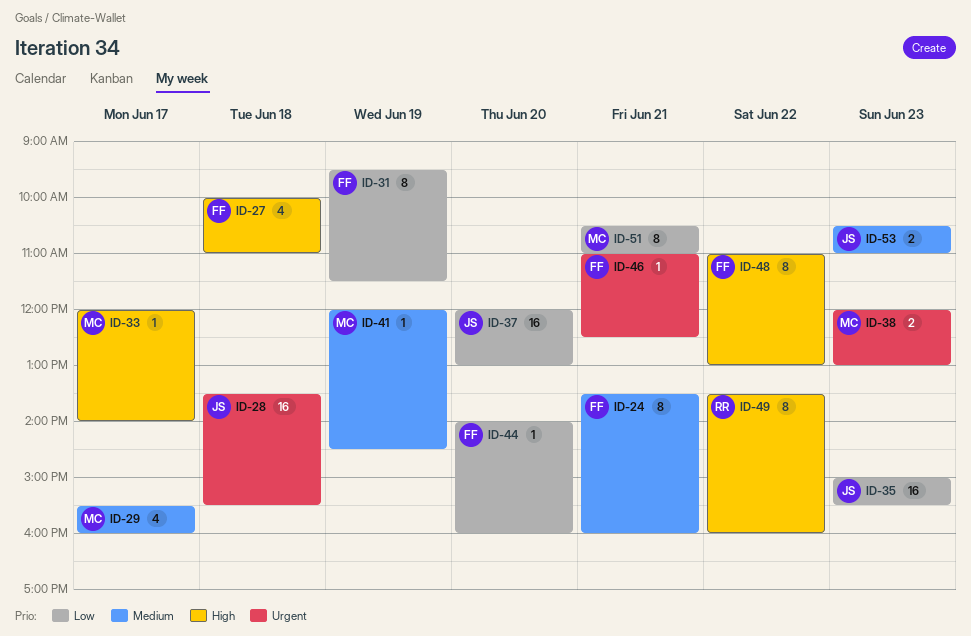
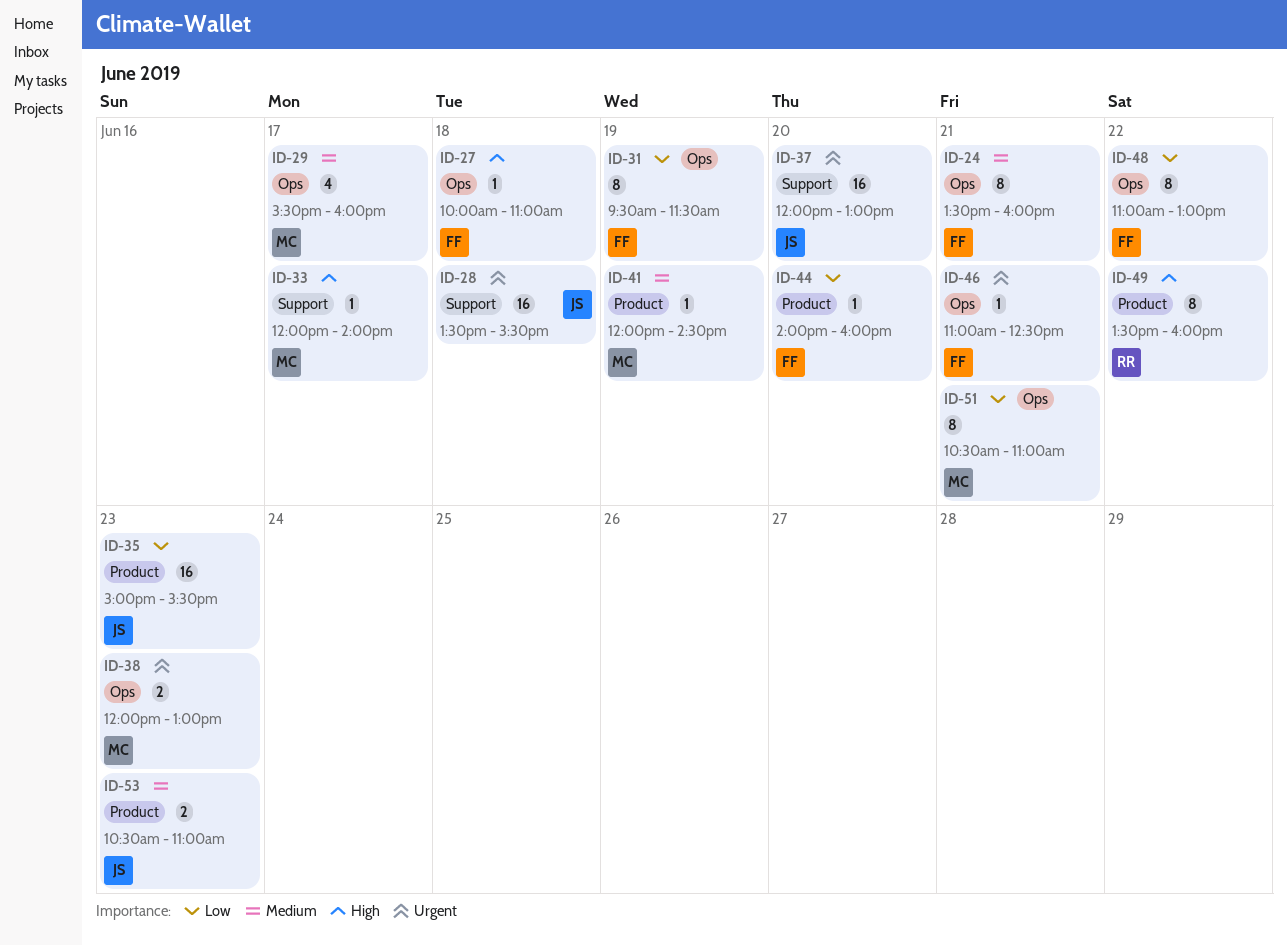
ID-27, estimate: 4 -> 1
ID-37, priority: Low -> Urgent
ID-48, priority: High -> Low

